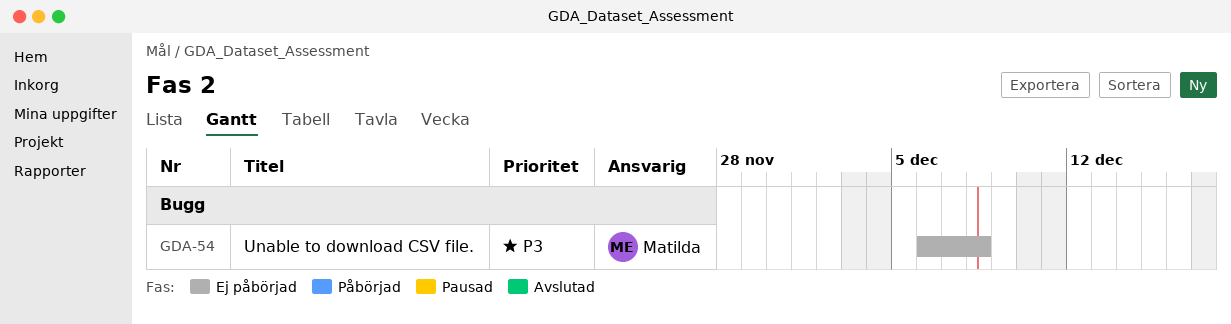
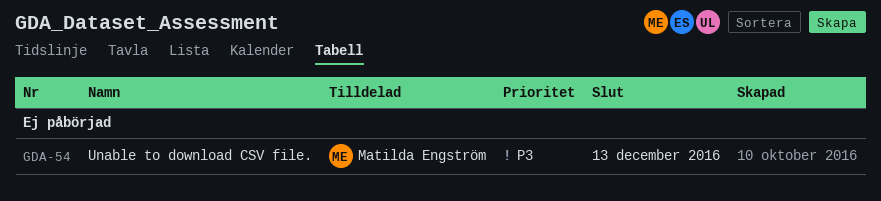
GDA-54, due: Dec 8 -> Dec 13

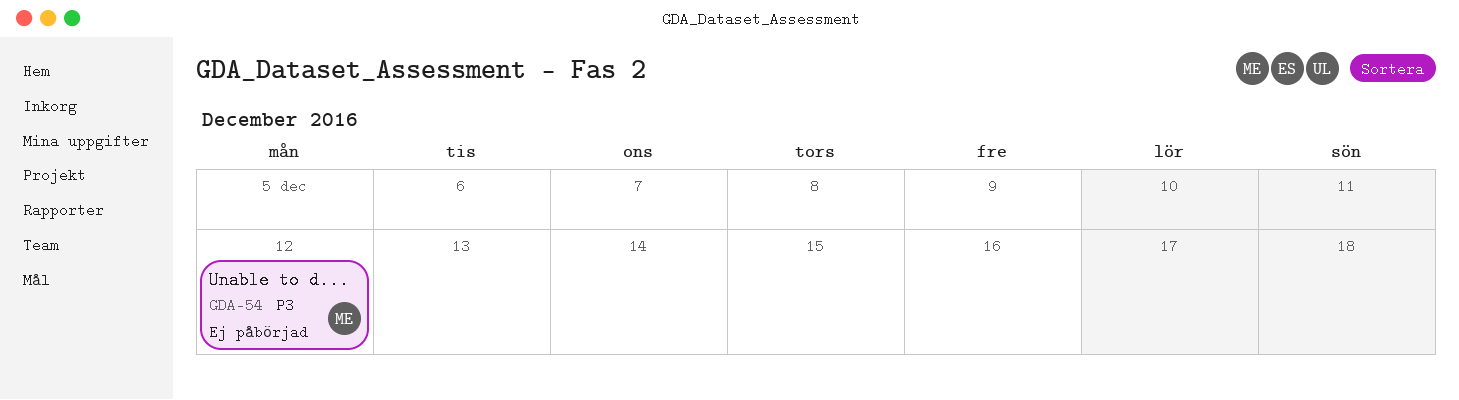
GDA-54, due: Dec 13 -> Dec 12

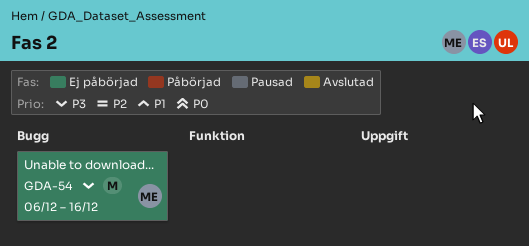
GDA-54, due: Dec 12 -> Dec 16

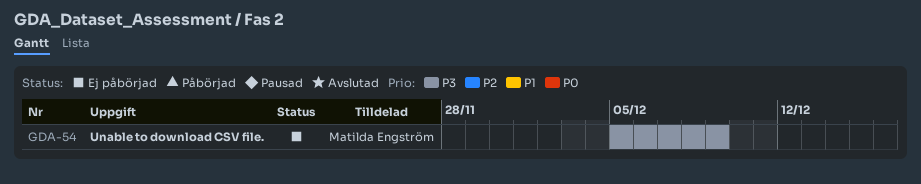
GDA-54, start: Dec 6 -> Dec 5
GDA-54, due: Dec 16 -> Dec 9

